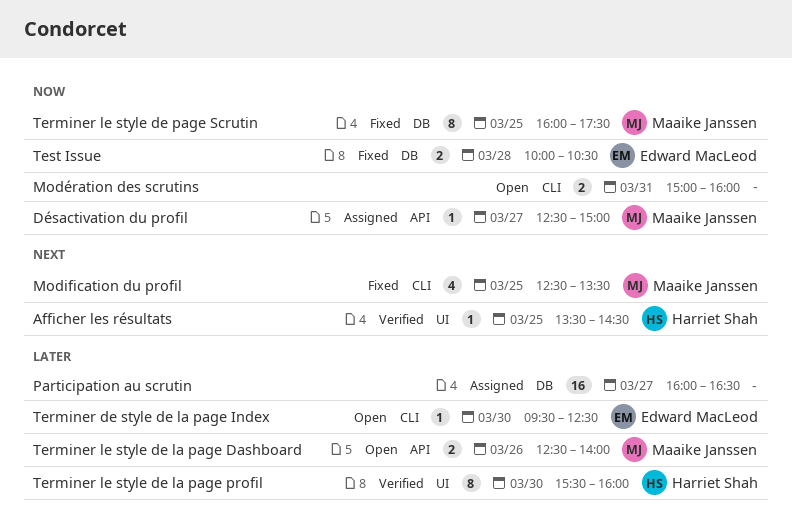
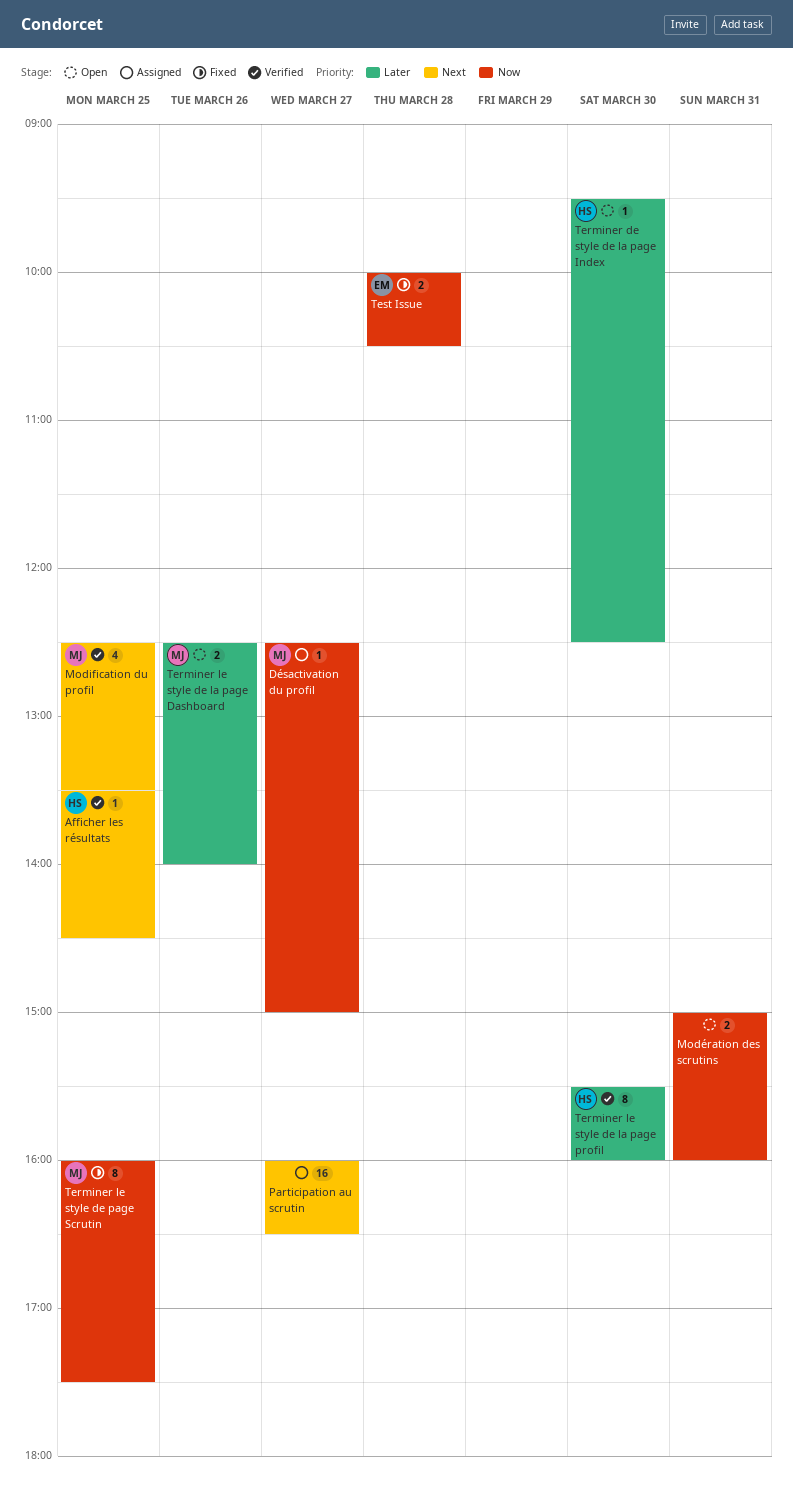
Modification du profil, status: Fixed -> Verified
Participation au scrutin, priority: Later -> Next
Terminer de style de la page Index, owner: Edward MacLeod -> Harriet Shah

